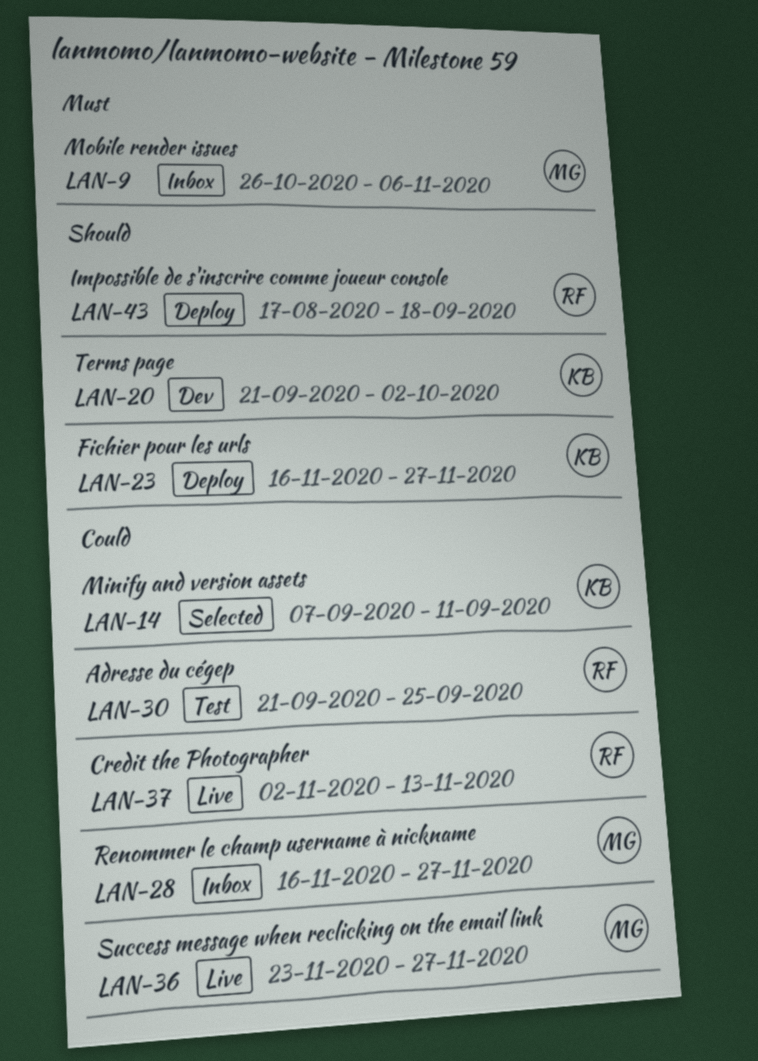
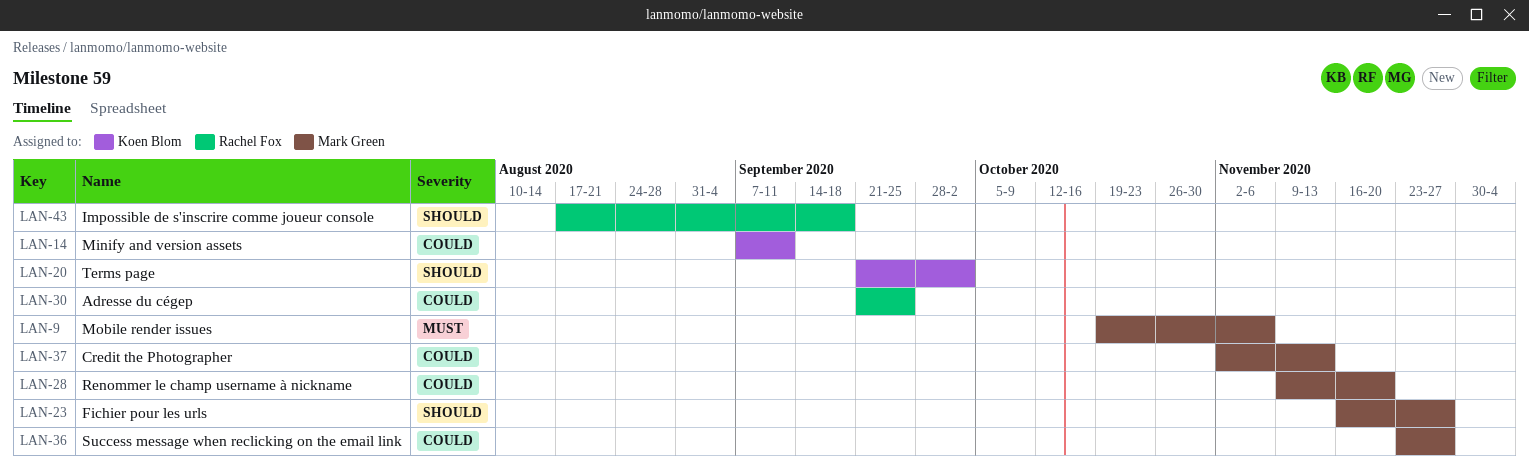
LAN-9, start: Oct 26 -> Oct 19
LAN-23, owner: Koen Blom -> Mark Green
LAN-28, start: Nov 16 -> Nov 9
LAN-28, due: Nov 27 -> Nov 20
LAN-37, owner: Rachel Fox -> Mark Green

